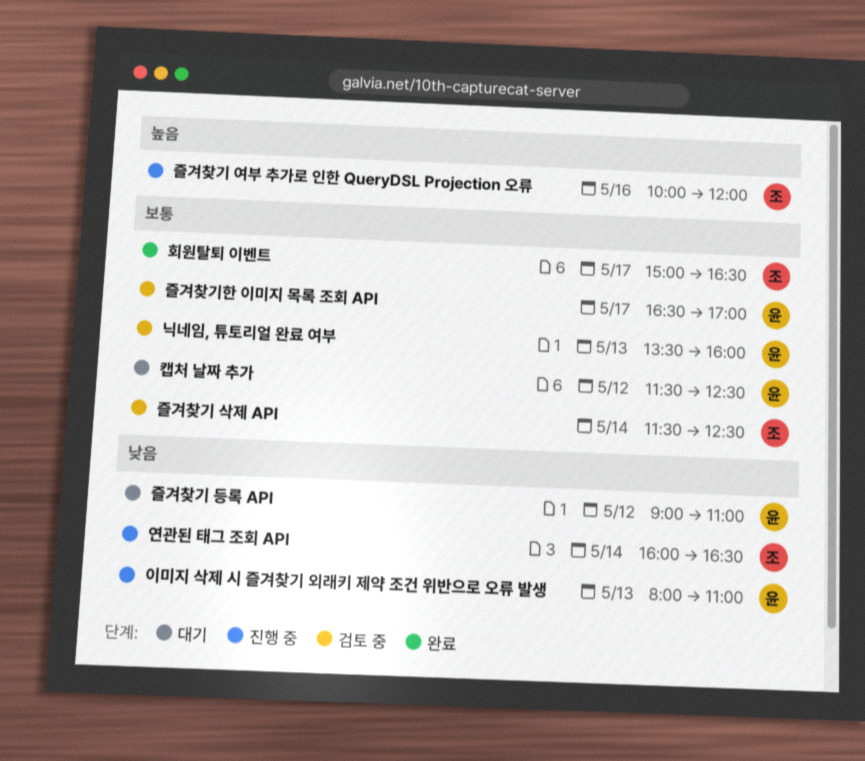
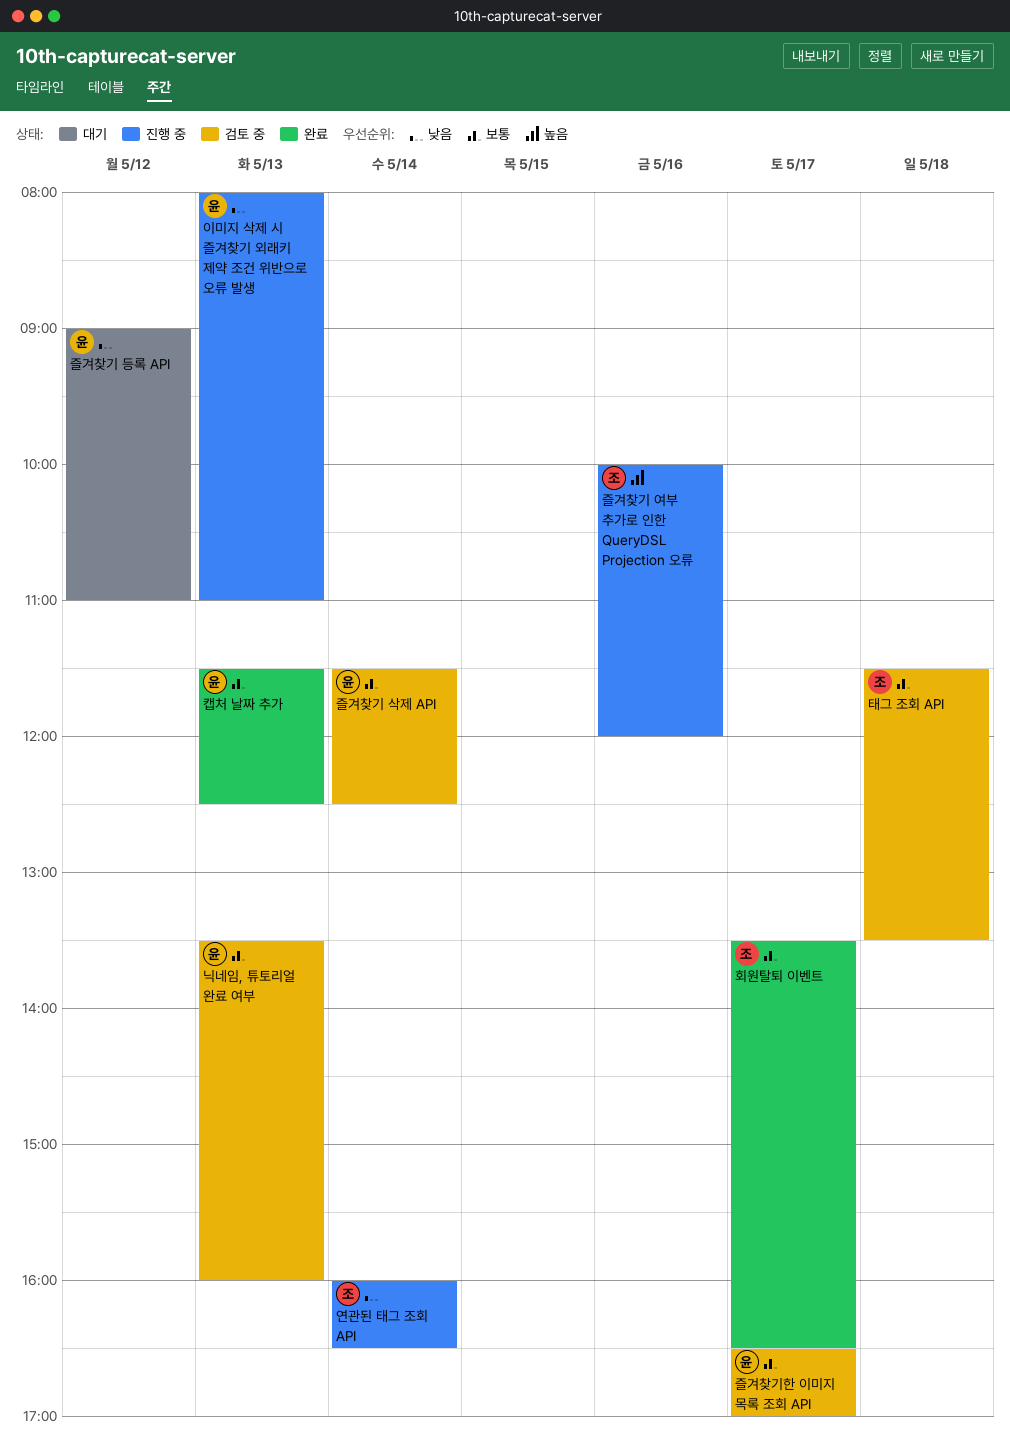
즐겨찾기 삭제 API, owner: 조 -> 윤
캡처 날짜 추가, status: 대기 -> 완료
캡처 날짜 추가, day: May 12 -> May 13
태그 조회 API: none -> present
회원탈퇴 이벤트, begins: 15:00 -> 13:30

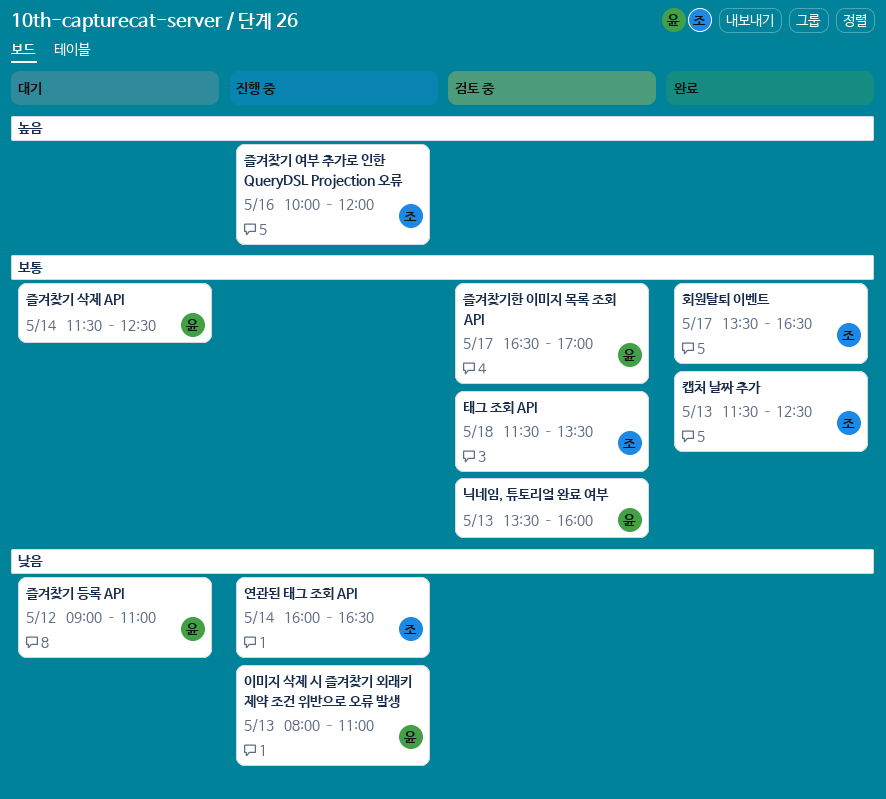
즐겨찾기 삭제 API, status: 검토 중 -> 대기
캡처 날짜 추가, owner: 윤 -> 조

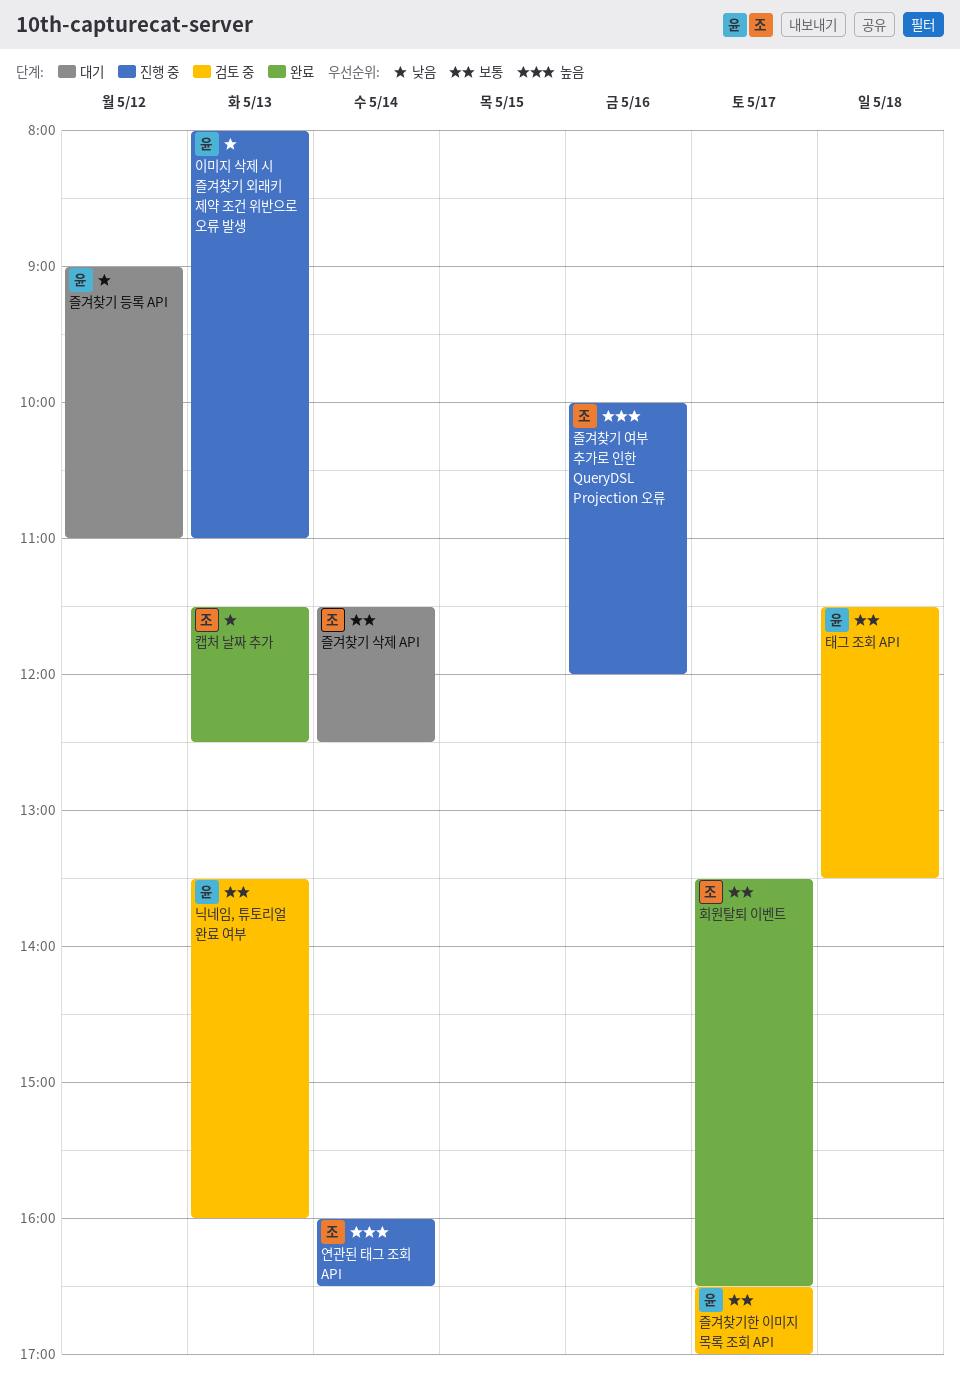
연관된 태그 조회 API, priority: 낮음 -> 높음
즐겨찾기 삭제 API, owner: 윤 -> 조
캡처 날짜 추가, priority: 보통 -> 낮음
태그 조회 API, owner: 조 -> 윤

